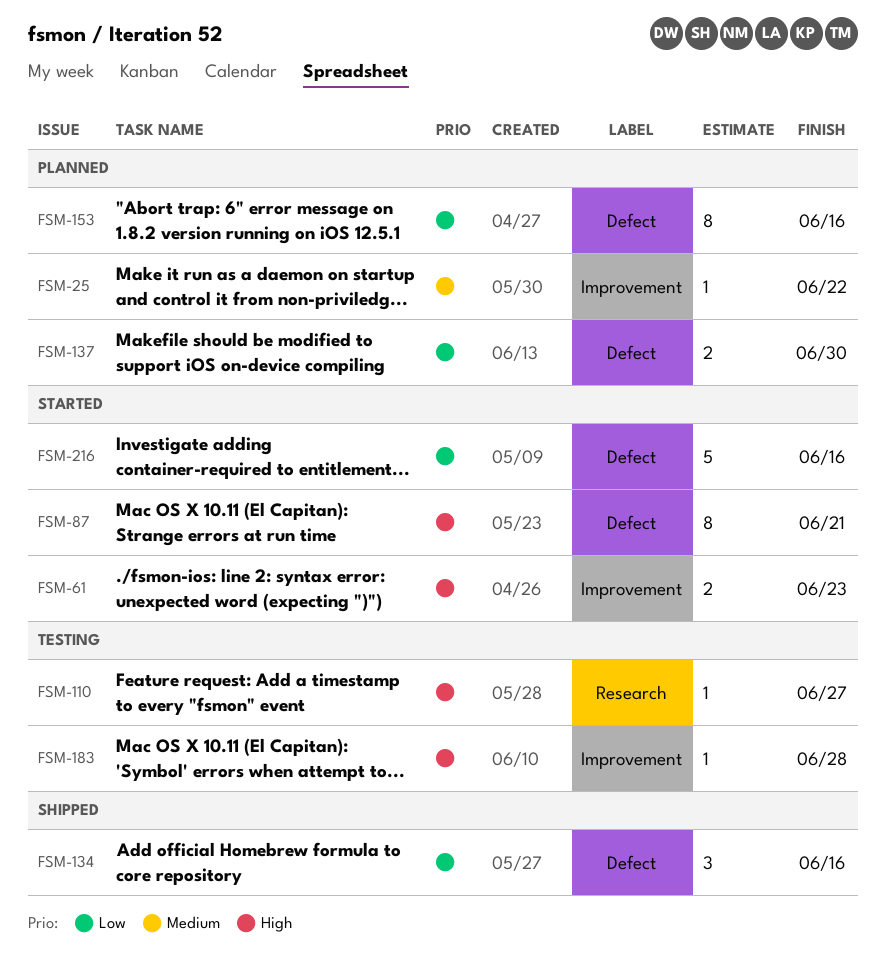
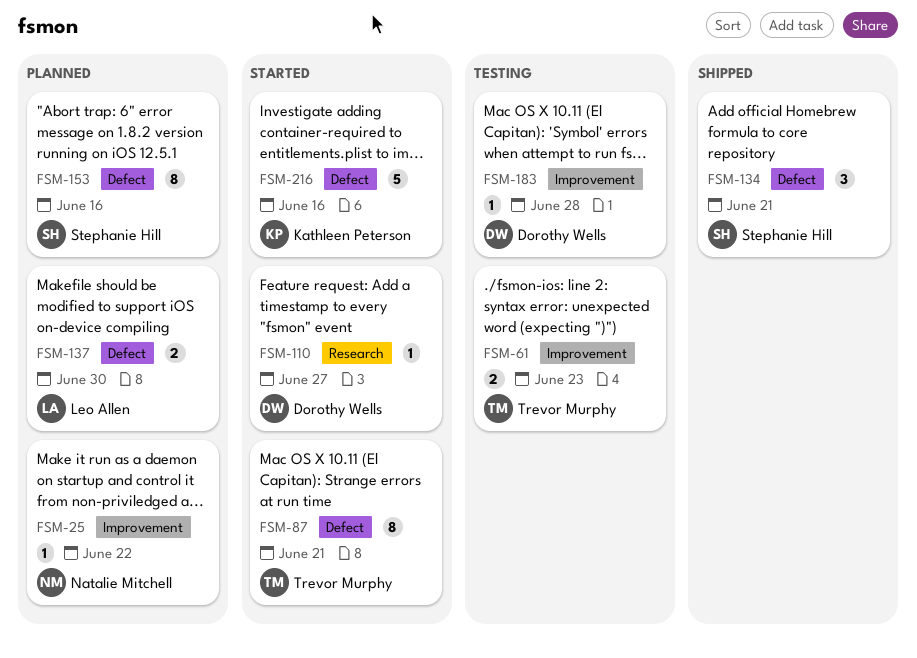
FSM-61, status: Started -> Testing
FSM-110, status: Testing -> Started
FSM-134, due: Jun 16 -> Jun 21

